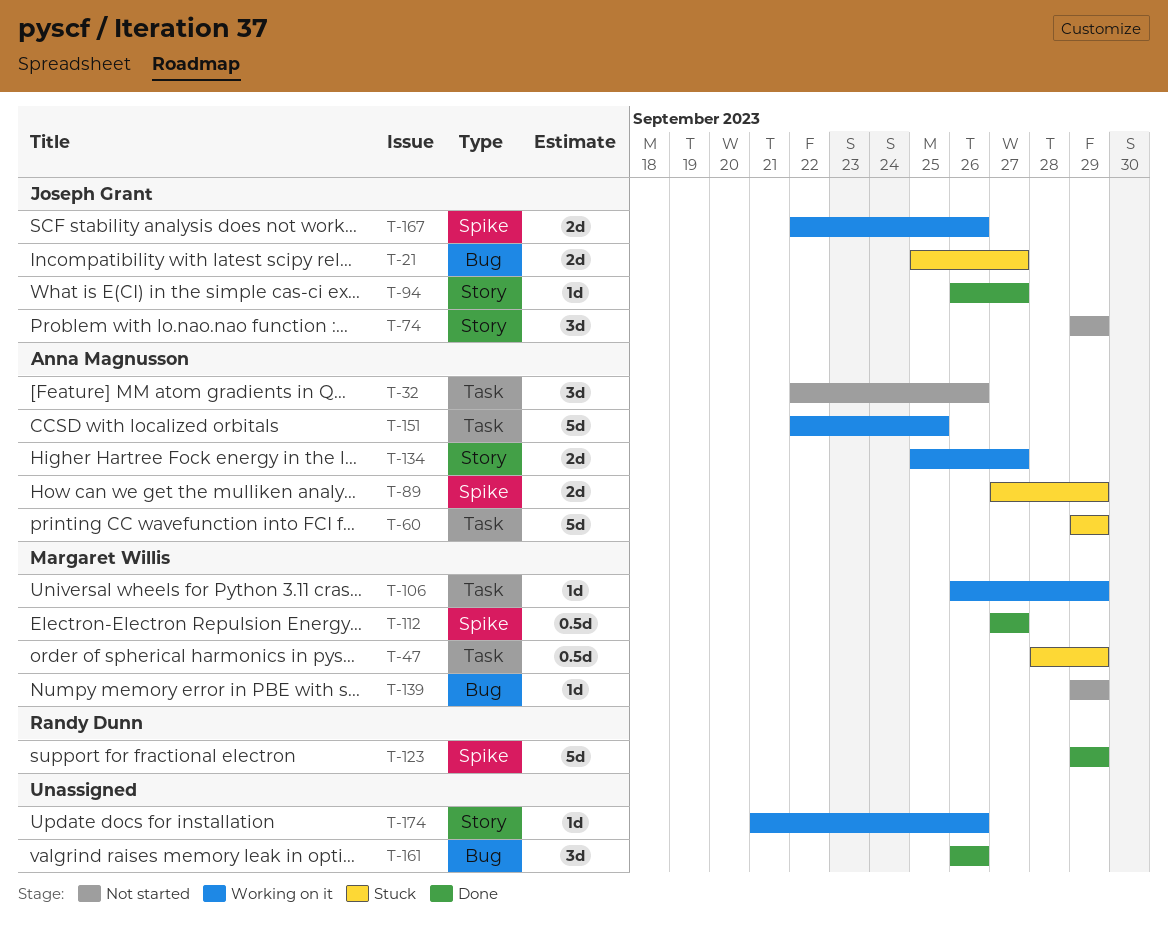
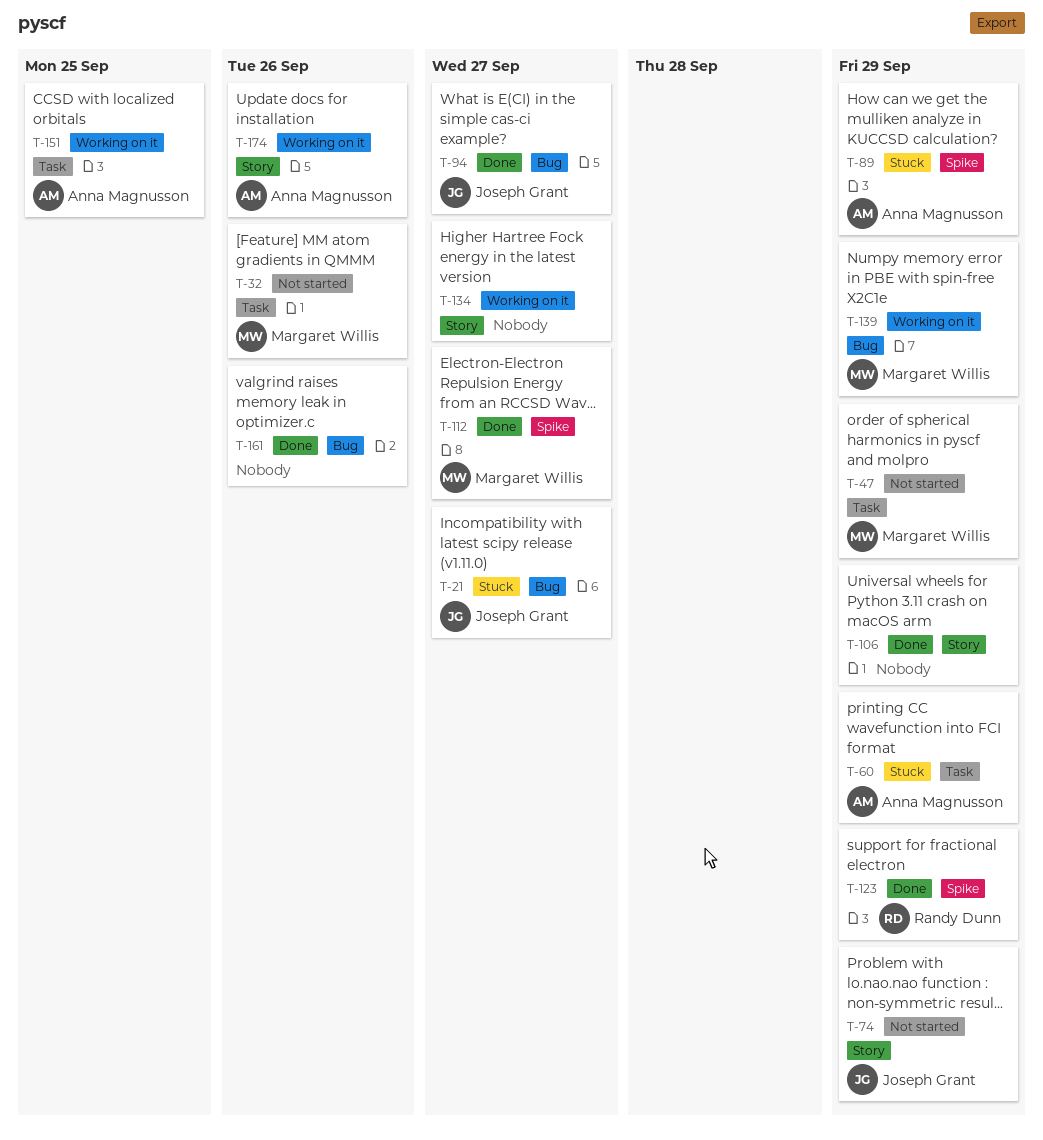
T-32, owner: Anna Magnusson -> Margaret Willis
T-47, status: Stuck -> Not started
T-94, label: Story -> Bug
T-106, status: Working on it -> Done
T-106, owner: Margaret Willis -> none
T-106, label: Task -> Story
T-134, owner: Anna Magnusson -> none
T-139, status: Not started -> Working on it
T-167: present -> none
T-174, owner: none -> Anna Magnusson

